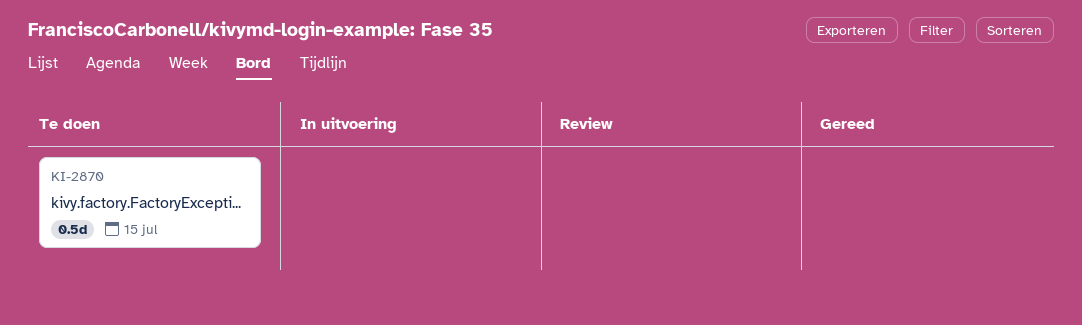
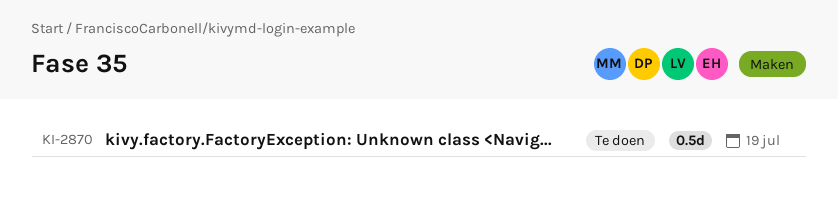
KI-2870, due: Jul 15 -> Jul 19

